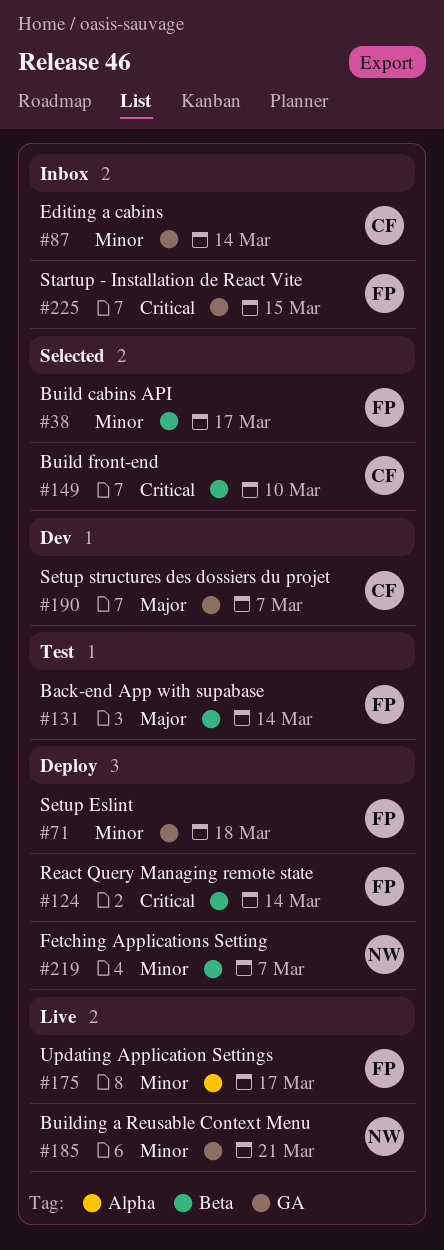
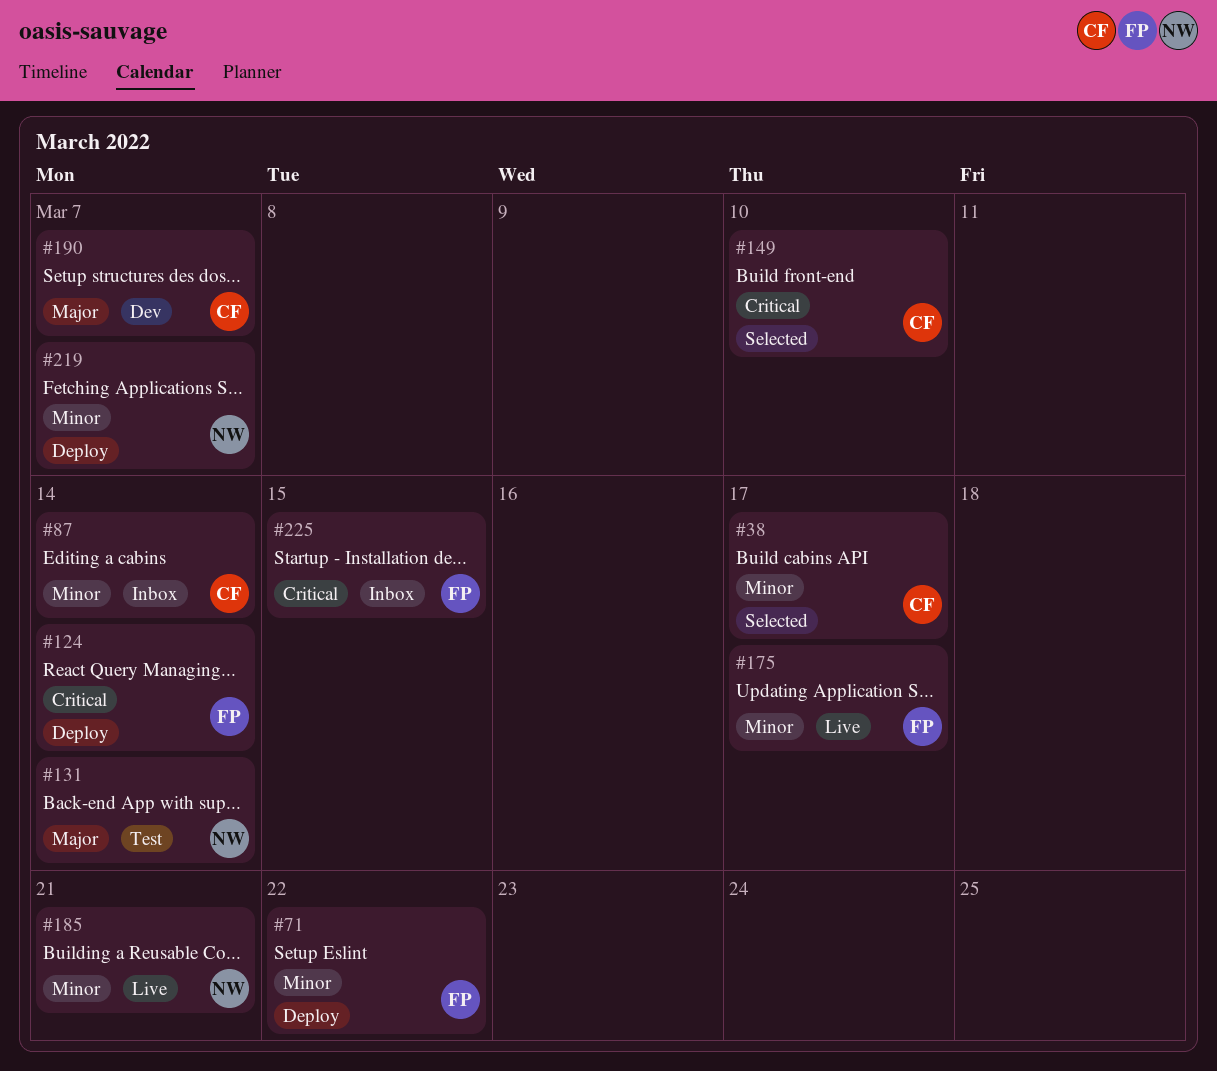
#38, owner: FP -> CF
#71, due: Mar 18 -> Mar 22
#131, owner: FP -> NW

